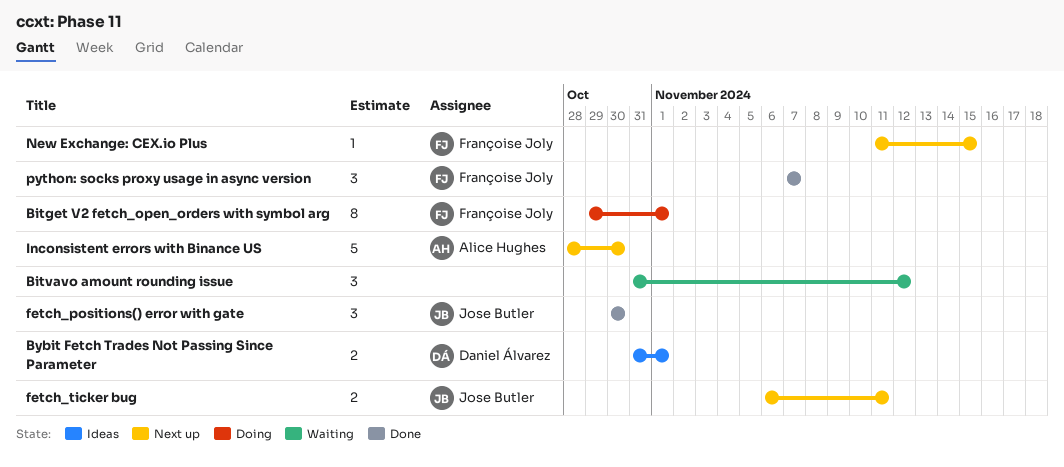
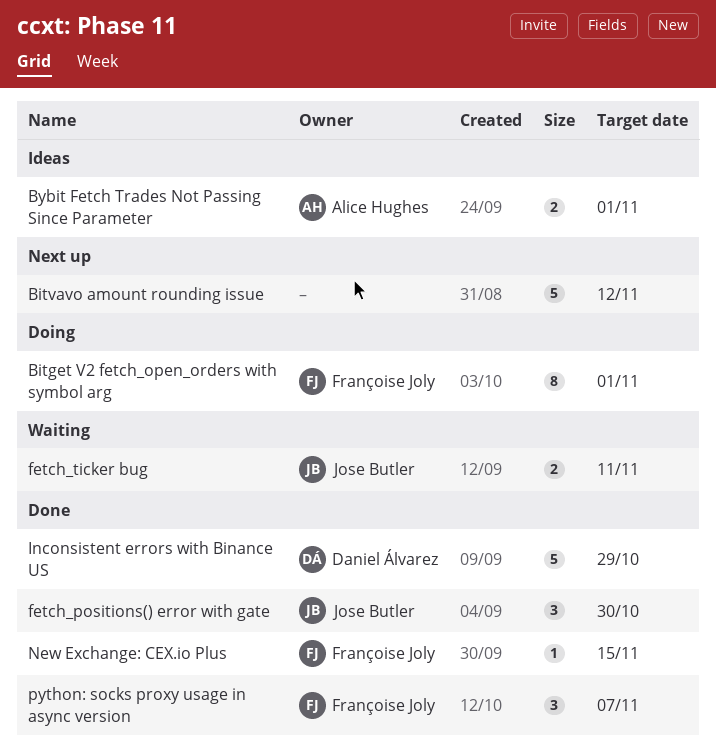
Bitvavo amount rounding issue, status: Waiting -> Next up
Bitvavo amount rounding issue, estimate: 3 -> 5
Bybit Fetch Trades Not Passing Since Parameter, owner: Daniel Álvarez -> Alice Hughes
fetch_ticker bug, status: Next up -> Waiting
Inconsistent errors with Binance US, status: Next up -> Done
Inconsistent errors with Binance US, owner: Alice Hughes -> Daniel Álvarez
Inconsistent errors with Binance US, due: Oct 30 -> Oct 29
New Exchange: CEX.io Plus, status: Next up -> Done

